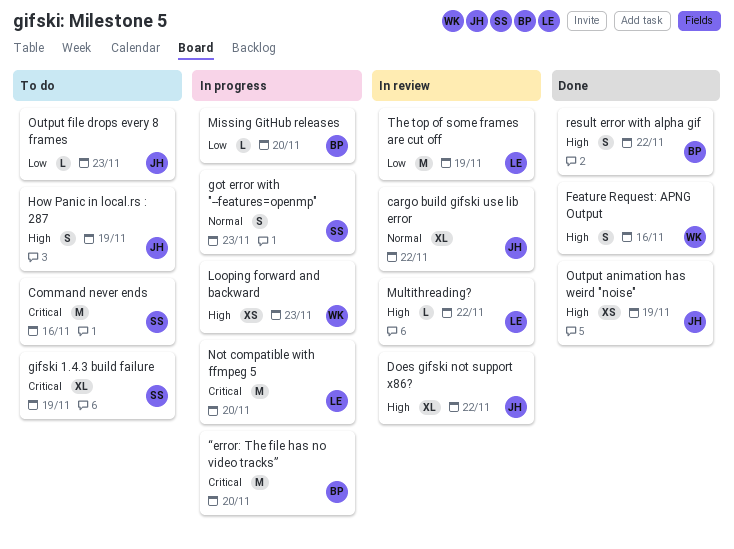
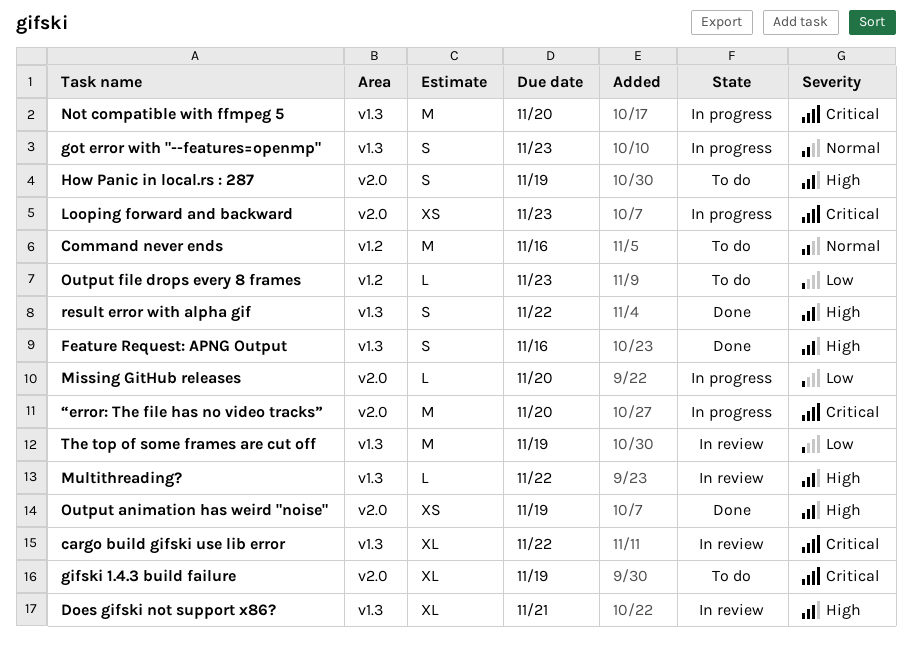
cargo build gifski use lib error, priority: Normal -> Critical
Command never ends, priority: Critical -> Normal
Does gifski not support x86?, due: Nov 22 -> Nov 21
Looping forward and backward, priority: High -> Critical

